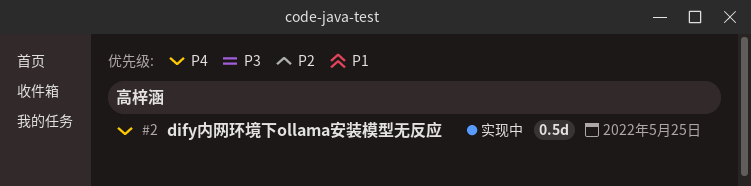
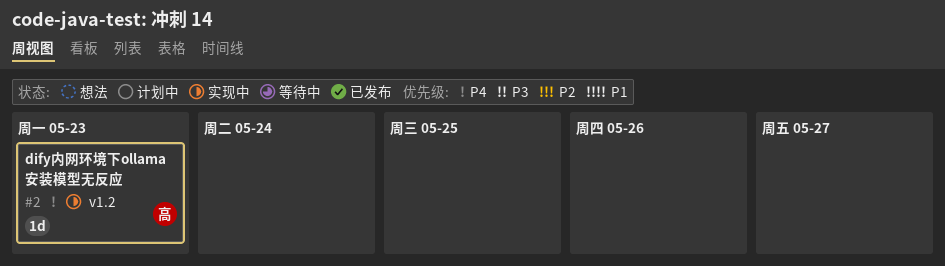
#2, estimate: 0.5d -> 1d
#2, due: May 25 -> May 23

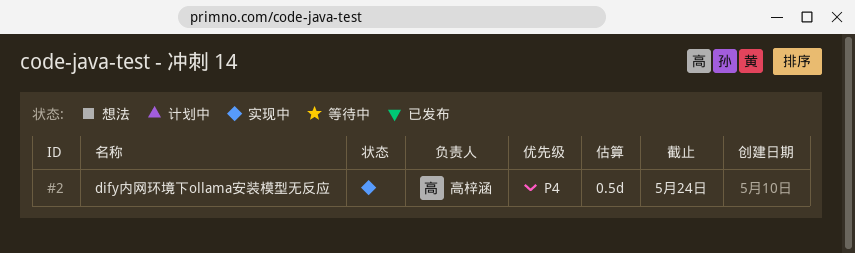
#2, estimate: 1d -> 0.5d
#2, due: May 23 -> May 24

